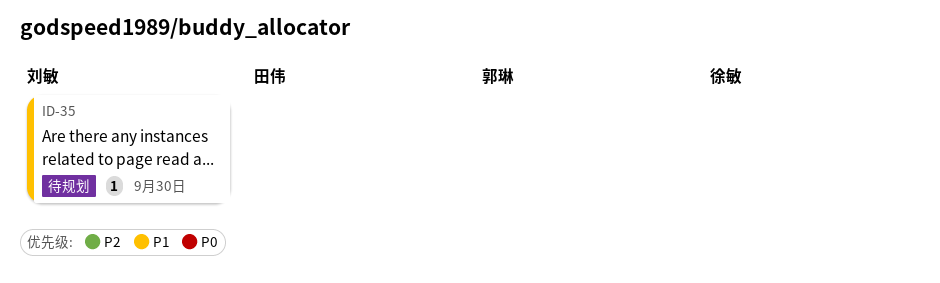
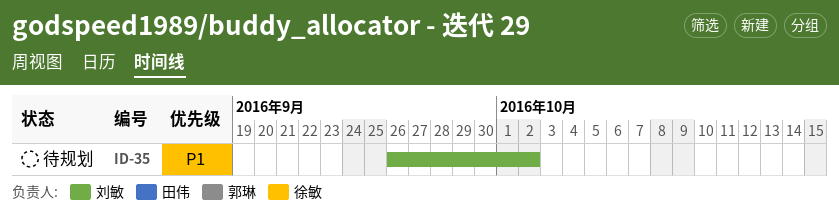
ID-35, due: Sep 30 -> Oct 2

